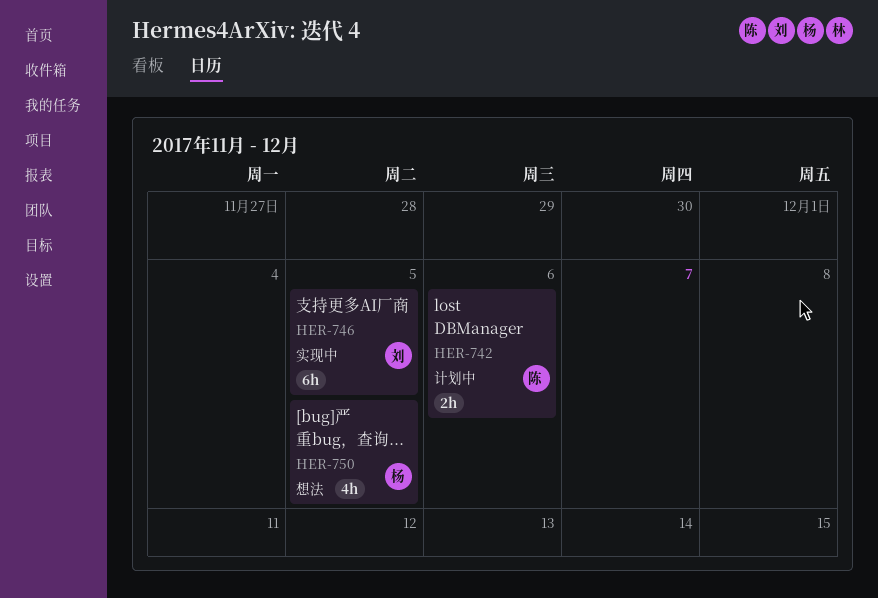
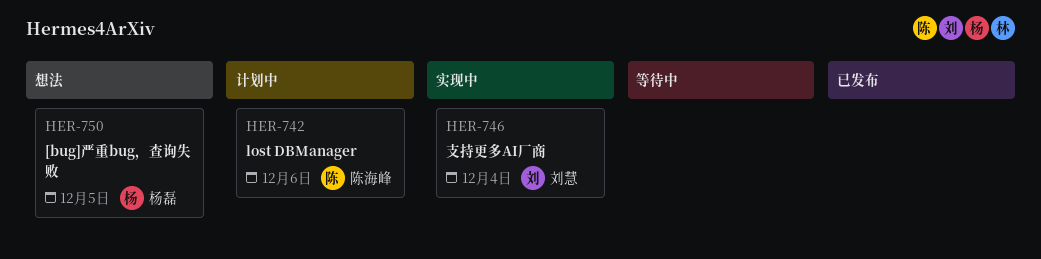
HER-746, due: Dec 5 -> Dec 4

